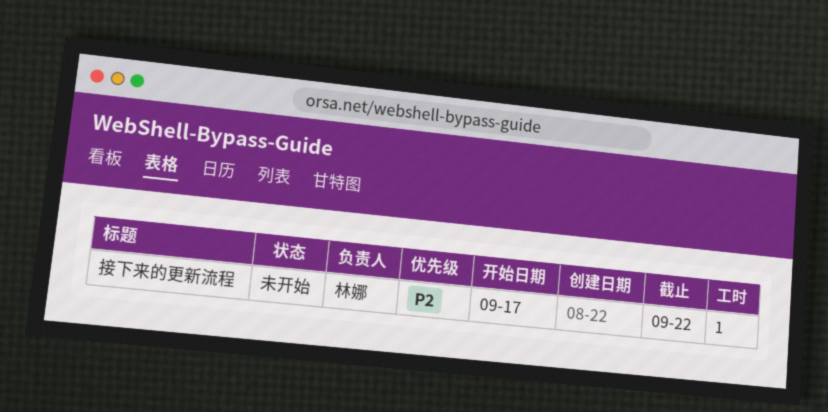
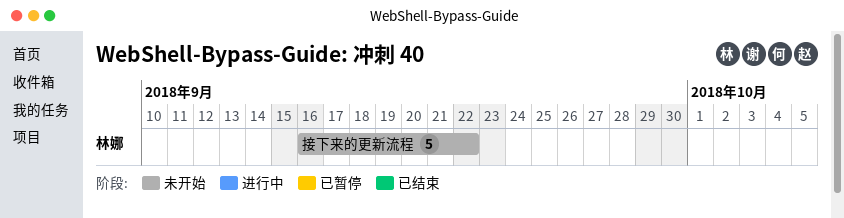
接下来的更新流程, estimate: 1 -> 5
接下来的更新流程, start: Sep 17 -> Sep 16

